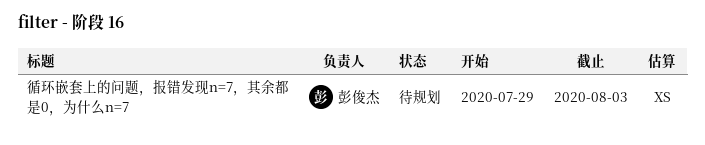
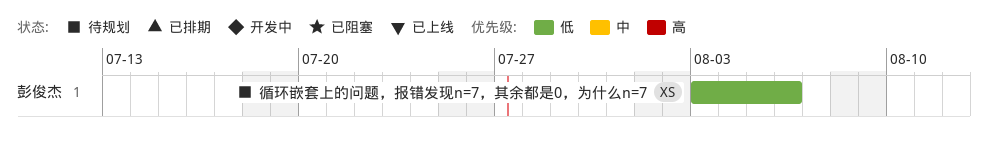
循环嵌套上的问题，报错发现n=7，其余都是0，为什么n=7, start: Jul 29 -> Aug 3
循环嵌套上的问题，报错发现n=7，其余都是0，为什么n=7, due: Aug 3 -> Aug 6

